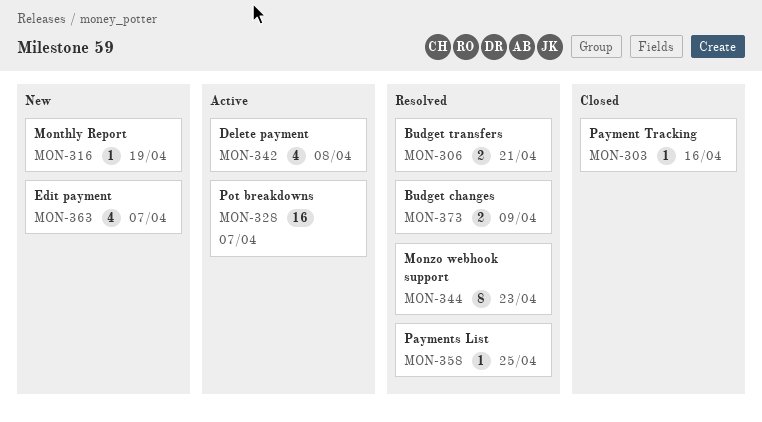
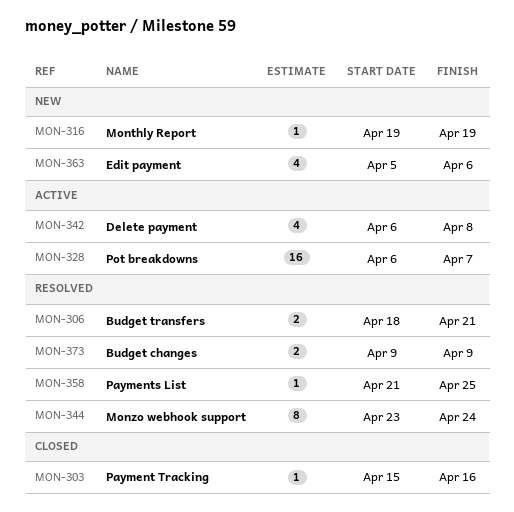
MON-344, due: Apr 23 -> Apr 24
MON-363, due: Apr 7 -> Apr 6

